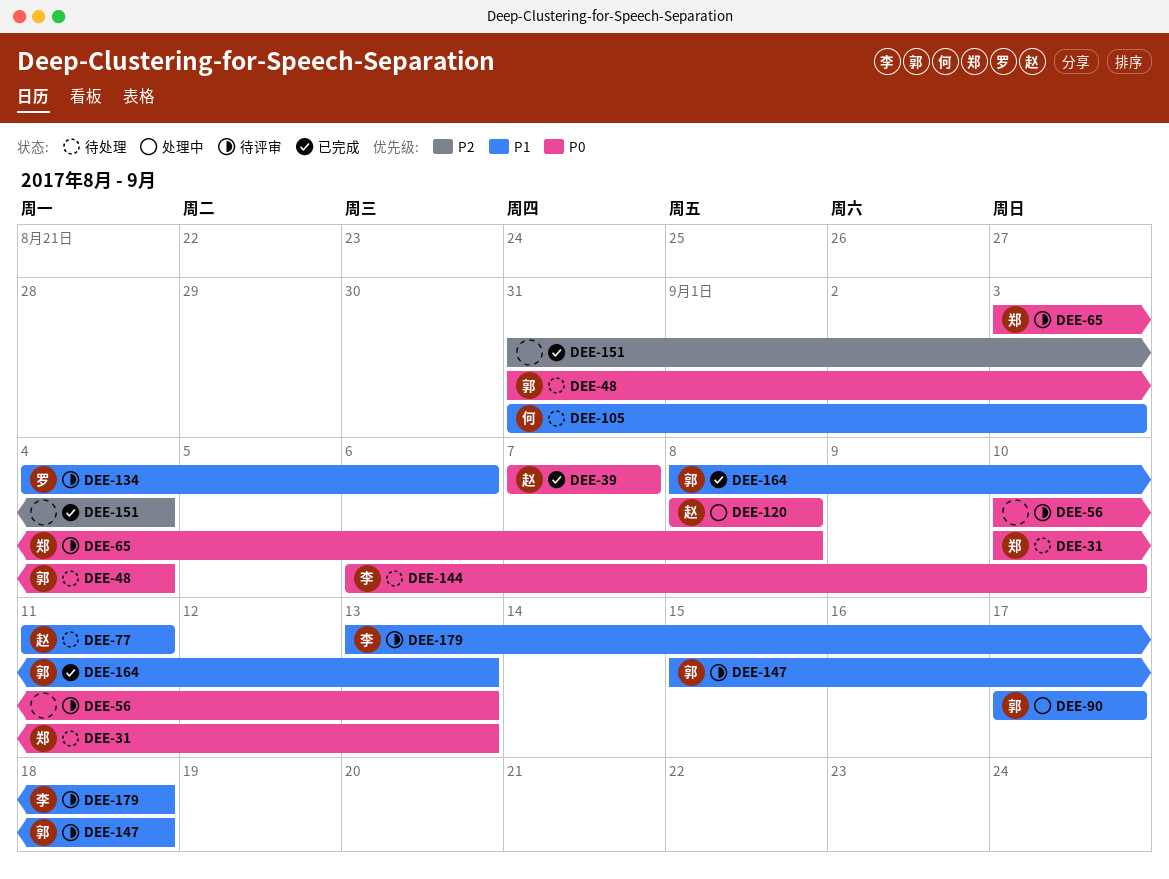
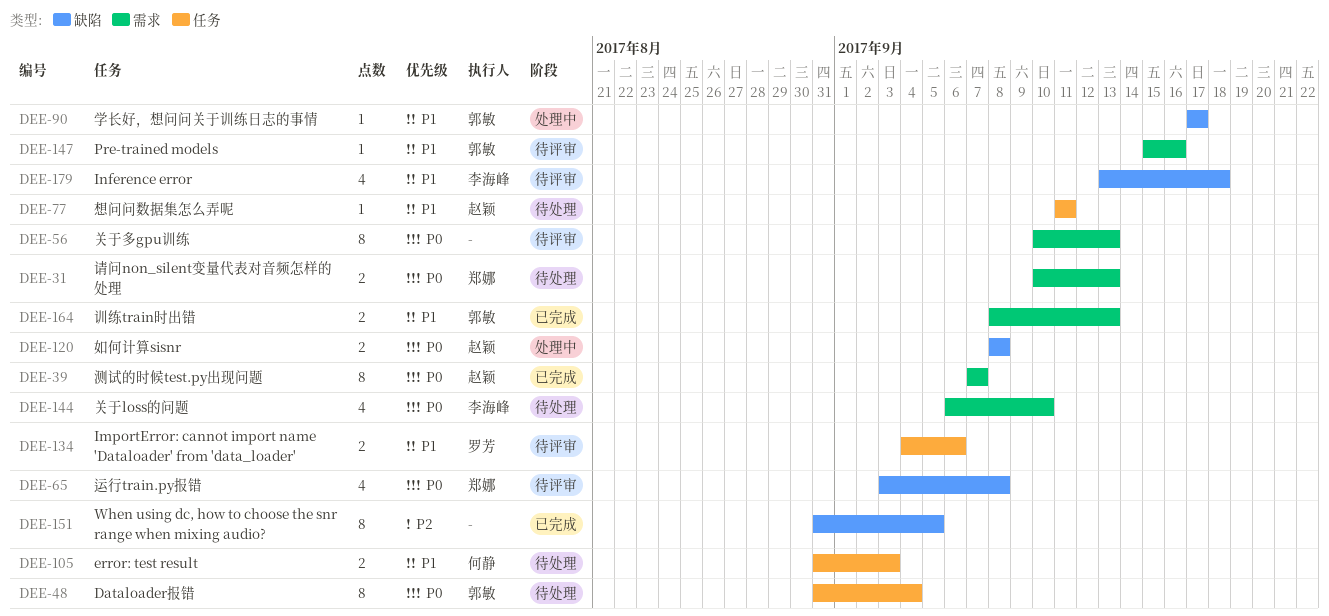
DEE-147, due: Sep 18 -> Sep 16
DEE-151, due: Sep 4 -> Sep 5

